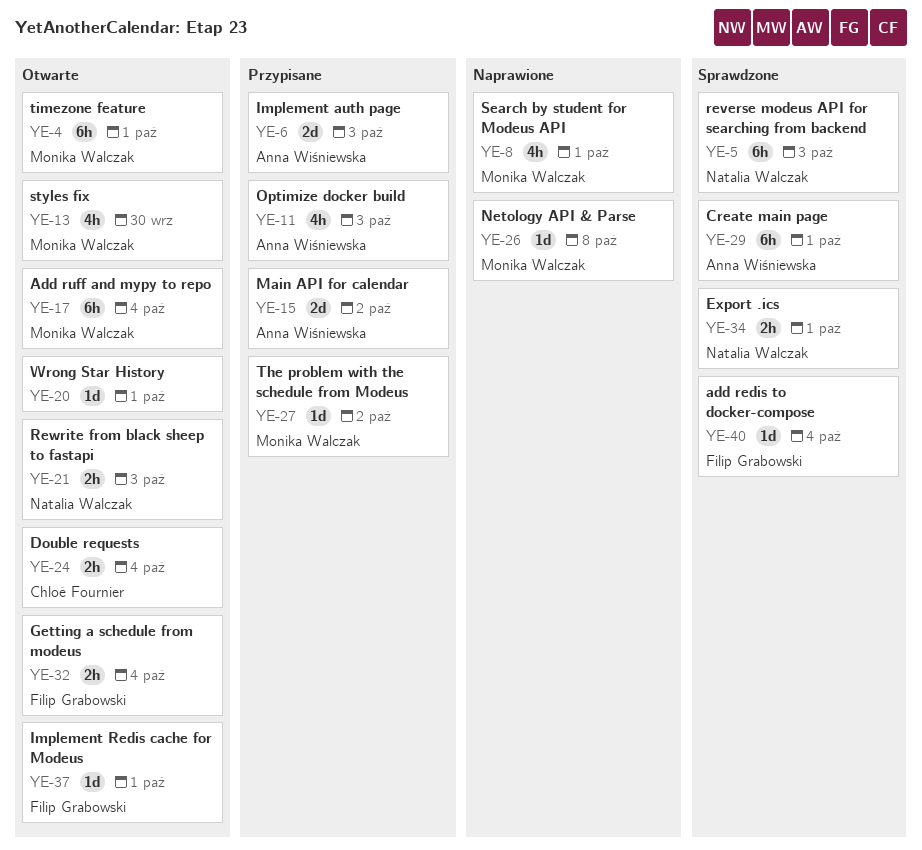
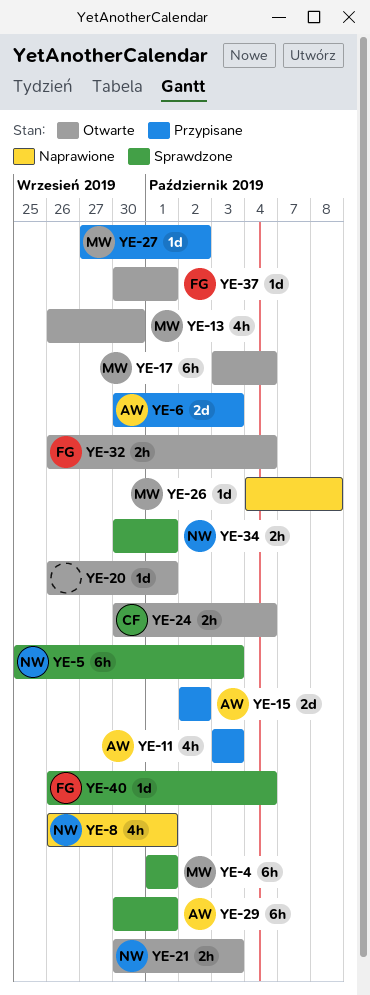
YE-4, status: Otwarte -> Sprawdzone
YE-8, owner: Monika Walczak -> Natalia Walczak

